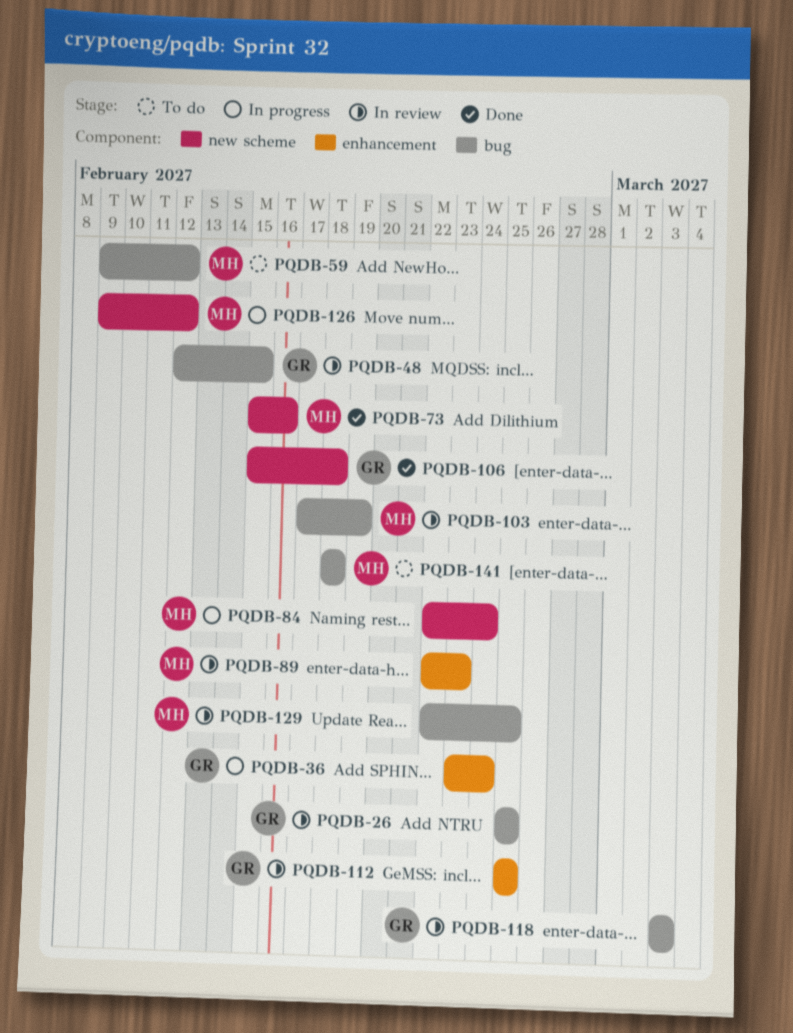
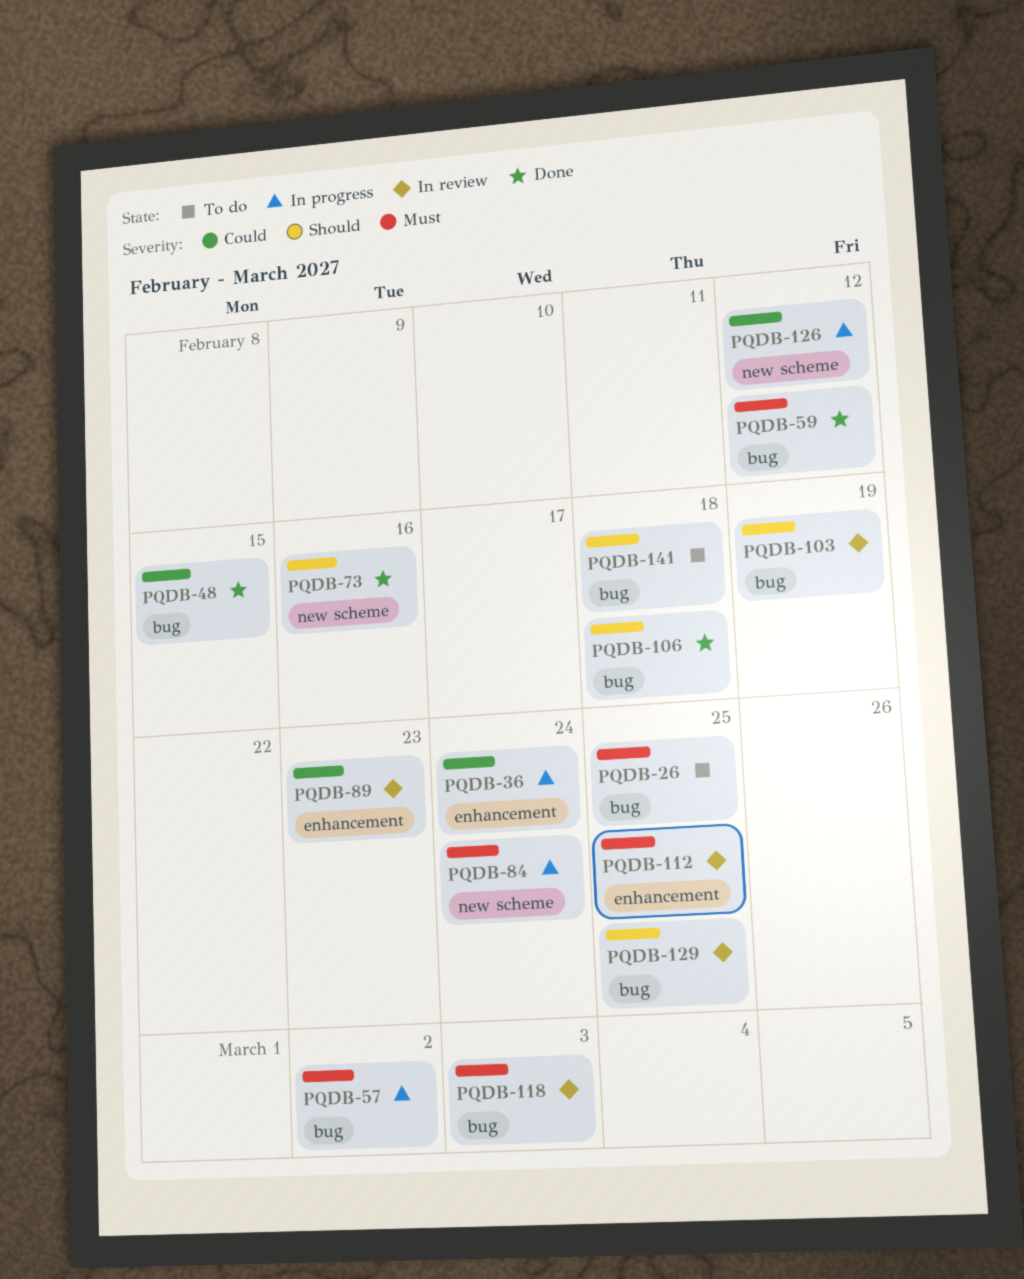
PQDB-26, status: In review -> To do
PQDB-48, status: In review -> Done
PQDB-57: none -> present
PQDB-59, status: To do -> Done
PQDB-106, label: new scheme -> bug

